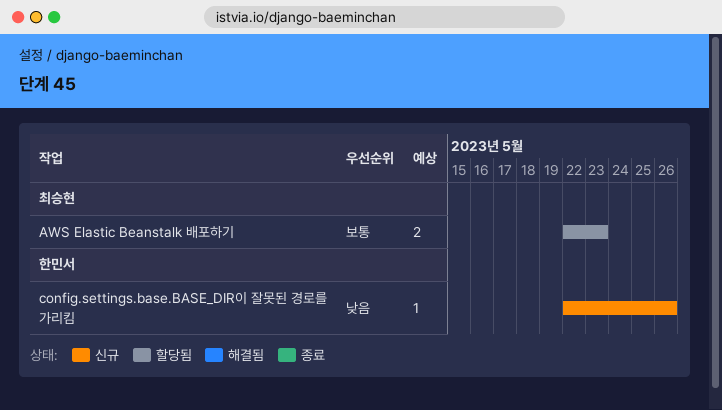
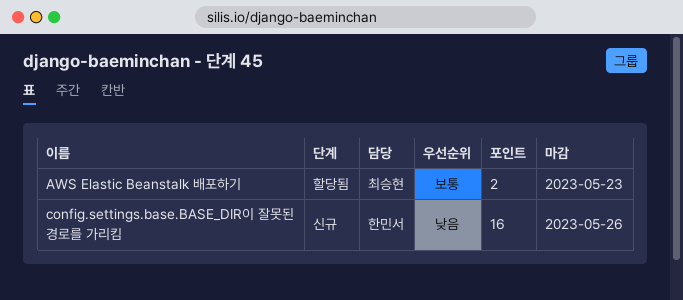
config.settings.base.BASE_DIR이 잘못된 경로를 가리킴, estimate: 1 -> 16

